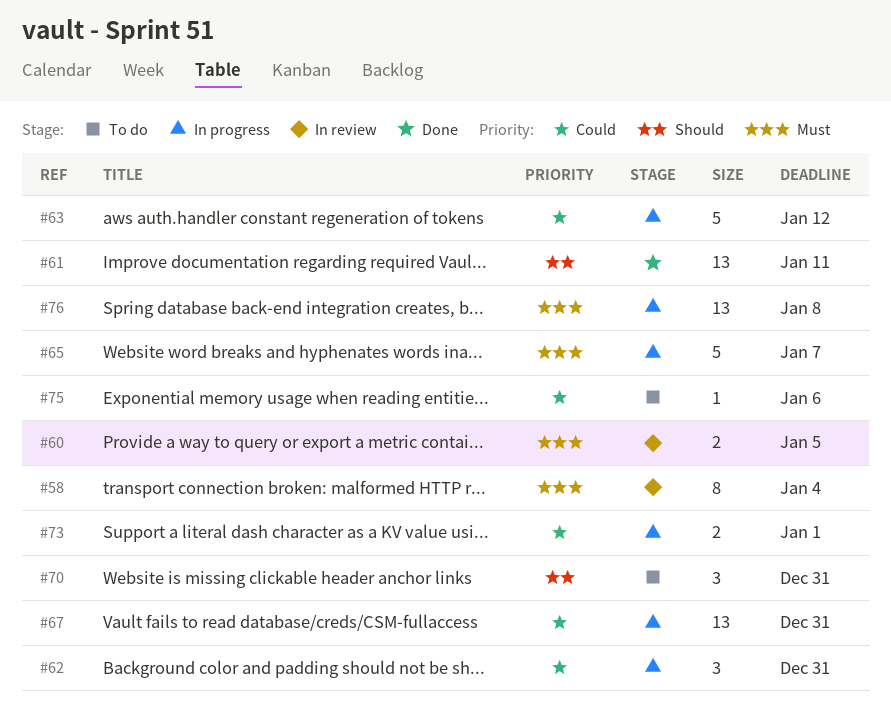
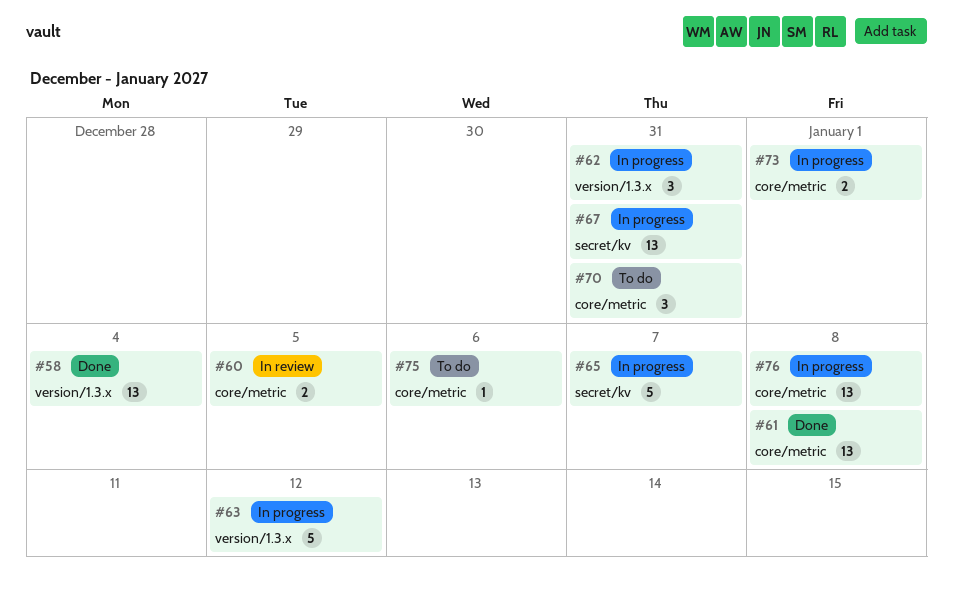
#58, status: In review -> Done
#58, estimate: 8 -> 13
#61, due: Jan 11 -> Jan 8

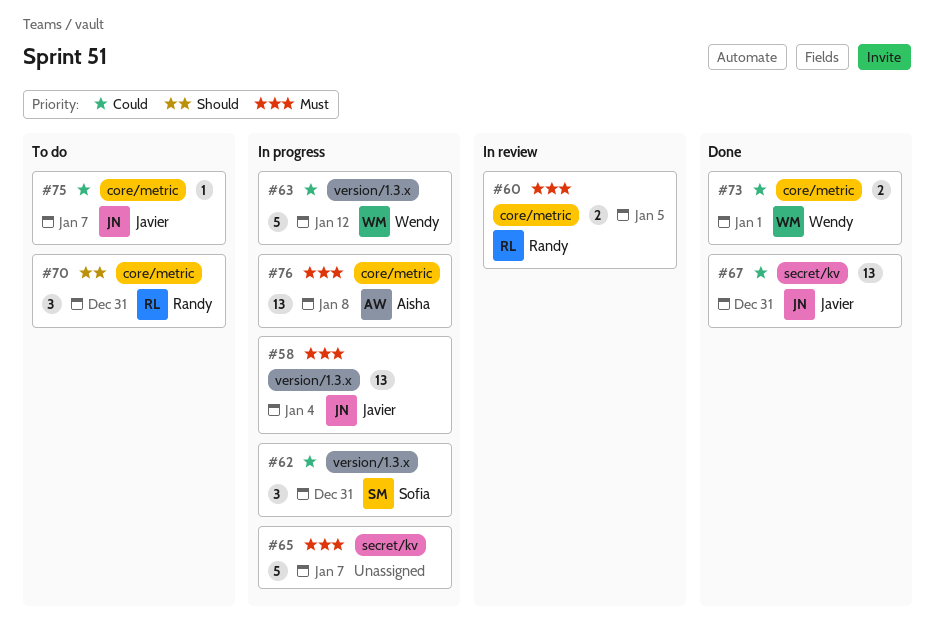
#58, status: Done -> In progress
#61: present -> none
#67, status: In progress -> Done
#73, status: In progress -> Done
#75, due: Jan 6 -> Jan 7

